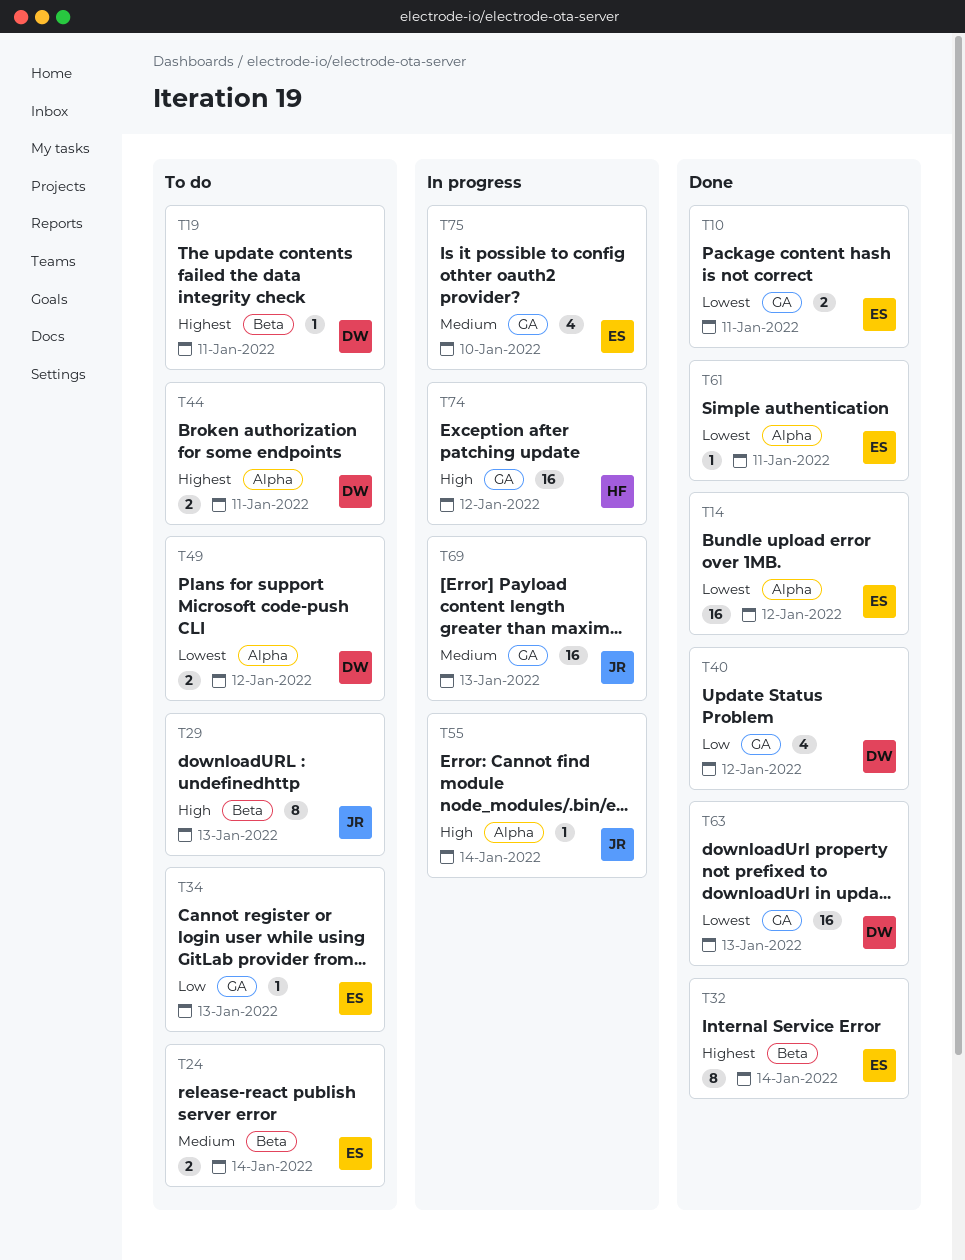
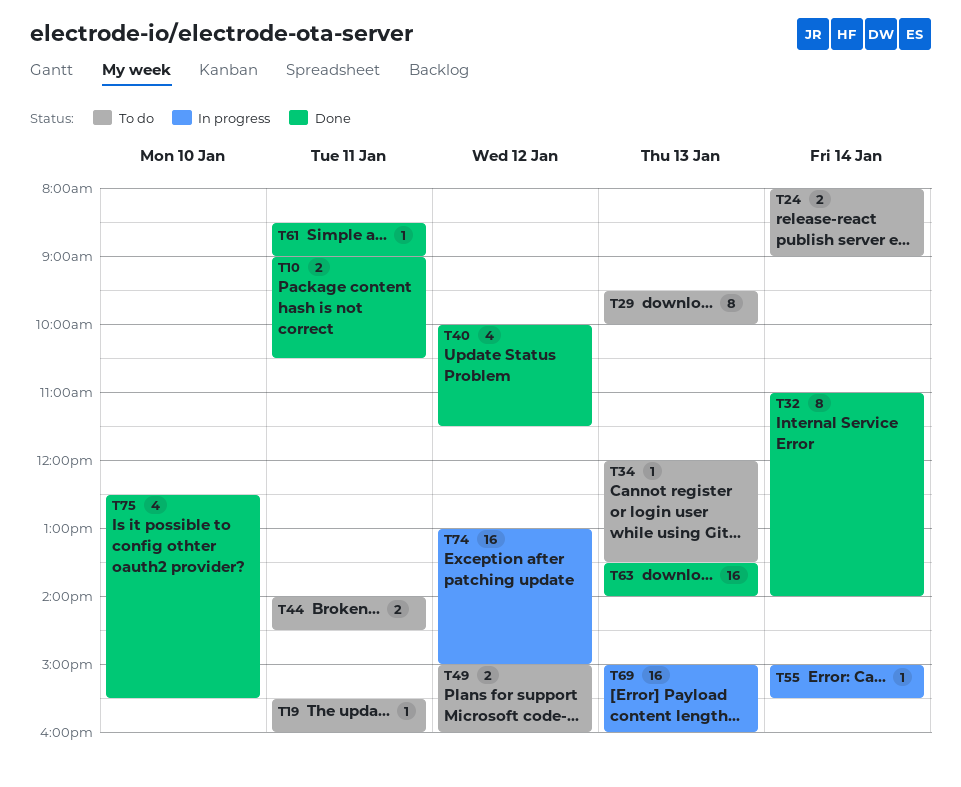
T14: present -> none
T75, status: In progress -> Done

